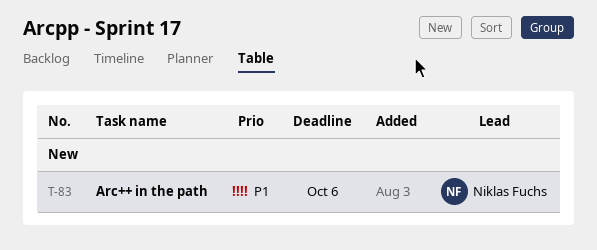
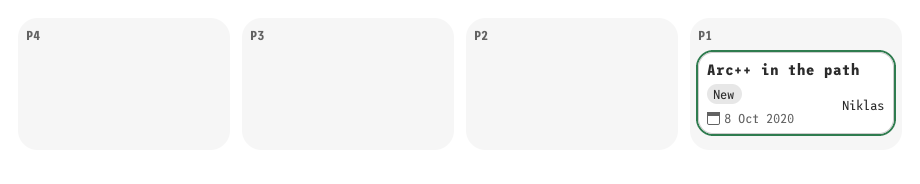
Arc++ in the path, due: Oct 6 -> Oct 8

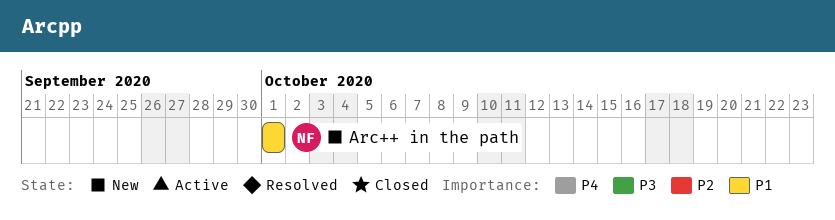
Arc++ in the path, due: Oct 8 -> Oct 1

